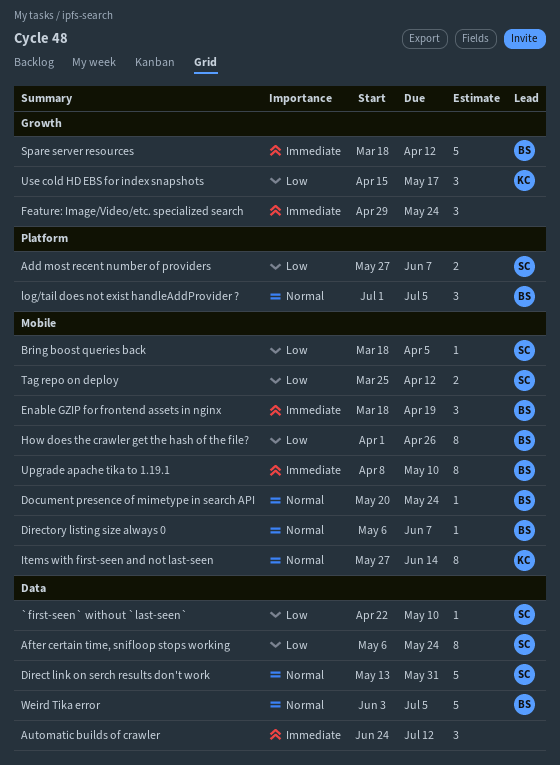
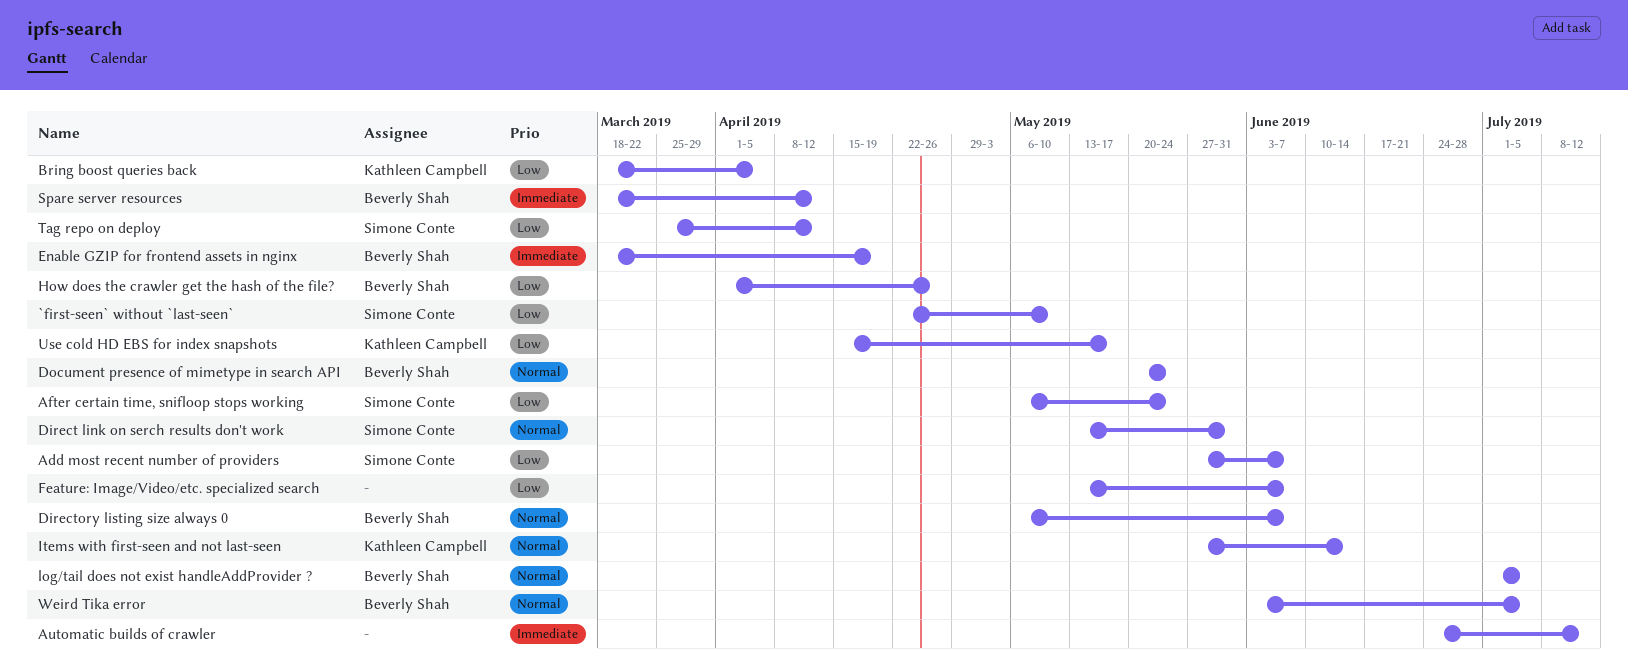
Bring boost queries back, owner: Simone Conte -> Kathleen Campbell
Feature: Image/Video/etc. specialized search, priority: Immediate -> Low
Feature: Image/Video/etc. specialized search, start: Apr 29 -> May 13
Feature: Image/Video/etc. specialized search, due: May 24 -> Jun 7
Upgrade apache tika to 1.19.1: present -> none

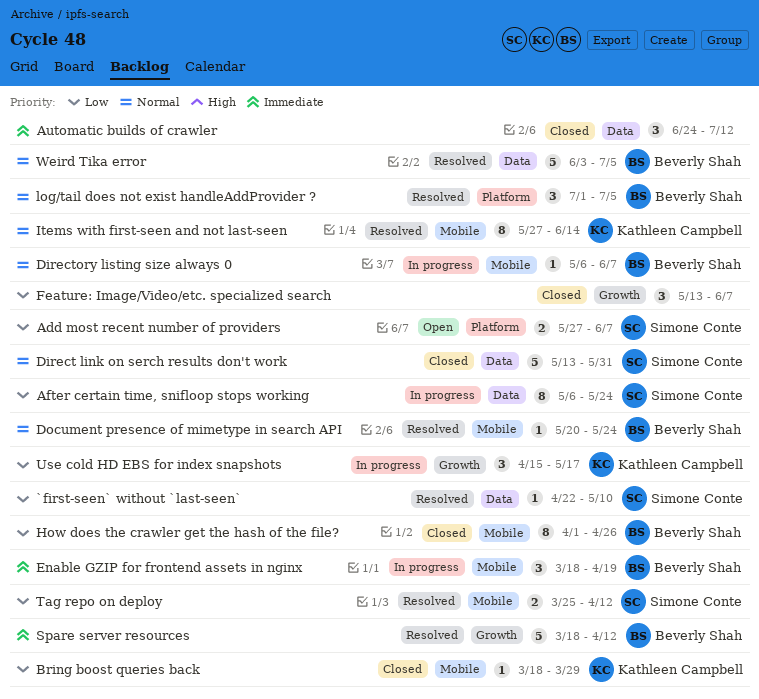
Bring boost queries back, due: Apr 5 -> Mar 29

